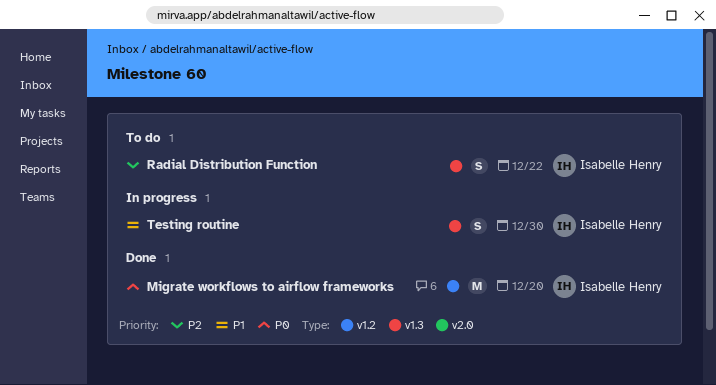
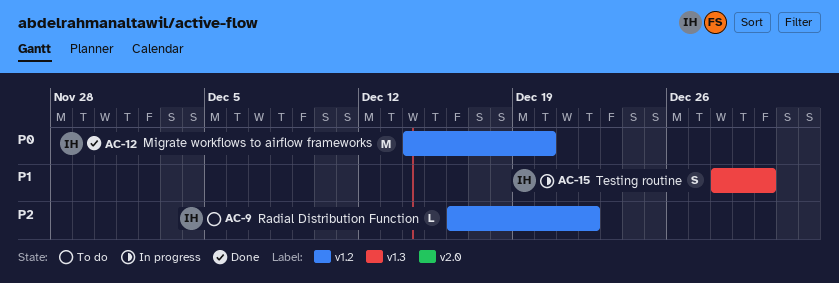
Radial Distribution Function, label: v1.3 -> v1.2
Radial Distribution Function, estimate: S -> L

